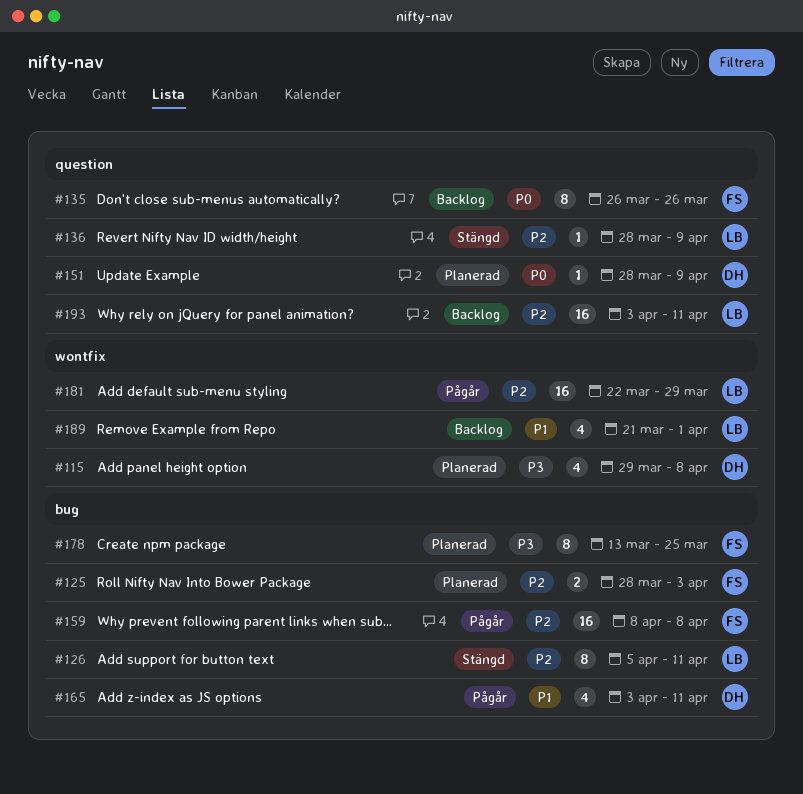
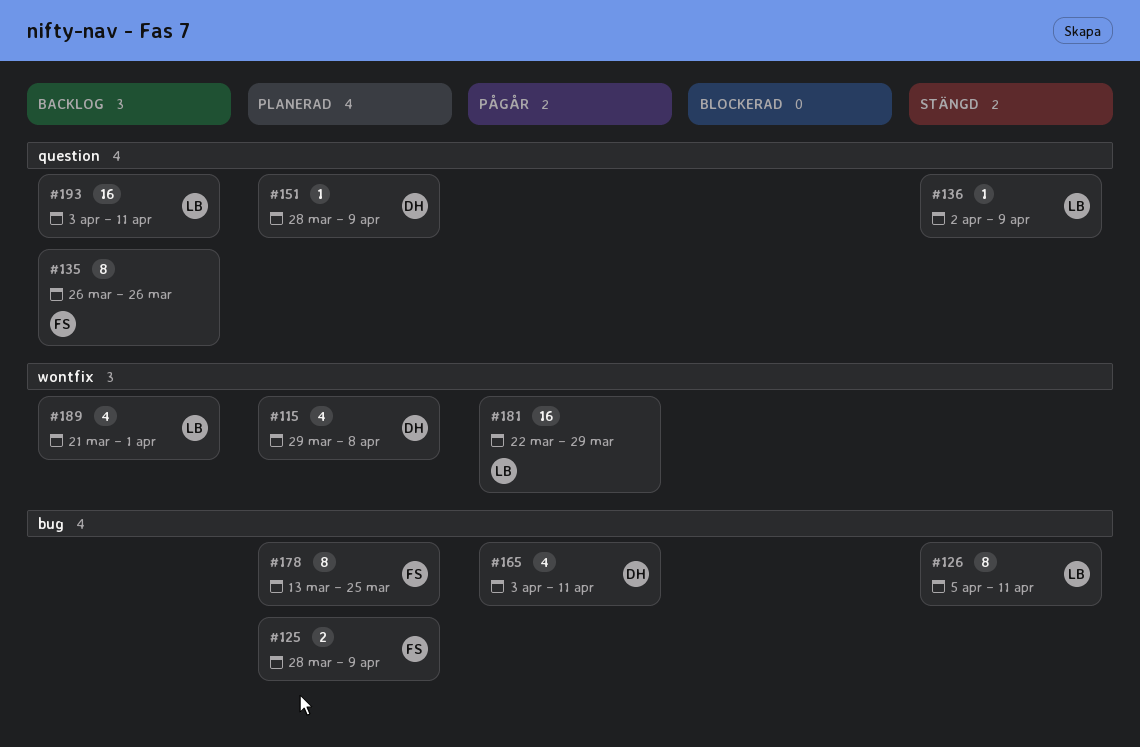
#125, due: Apr 3 -> Apr 9
#136, start: Mar 28 -> Apr 2
#159: present -> none

